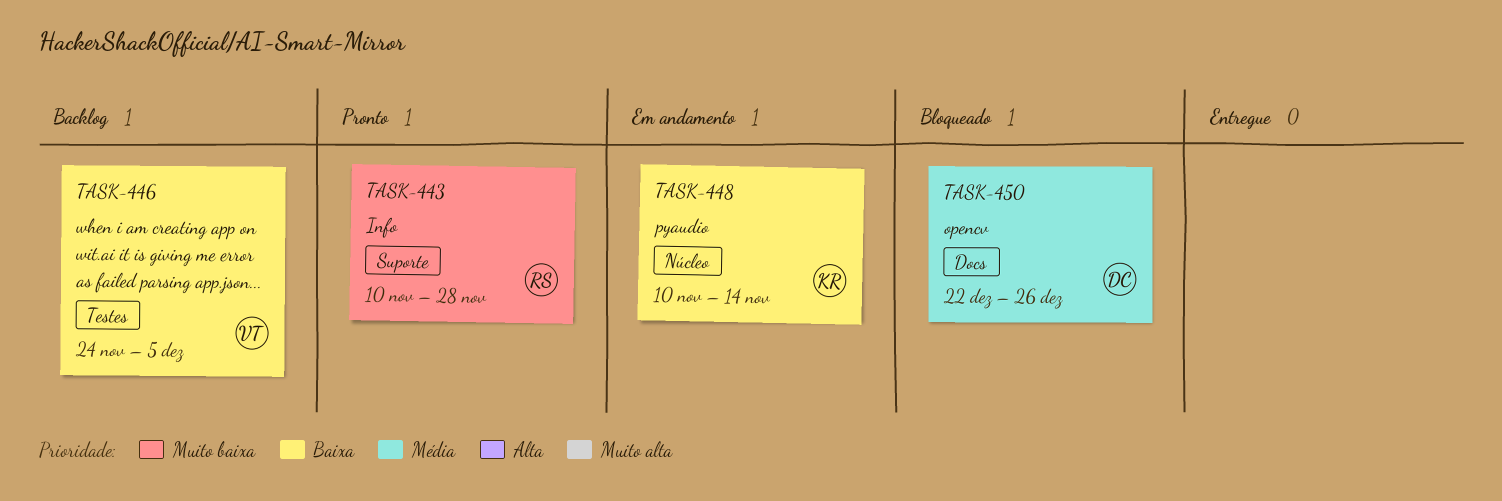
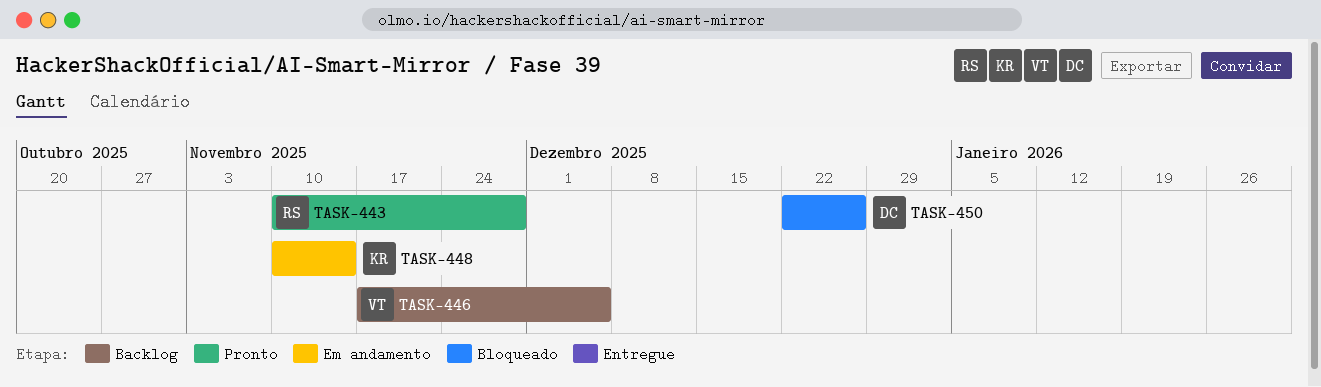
TASK-446, start: Nov 24 -> Nov 17

